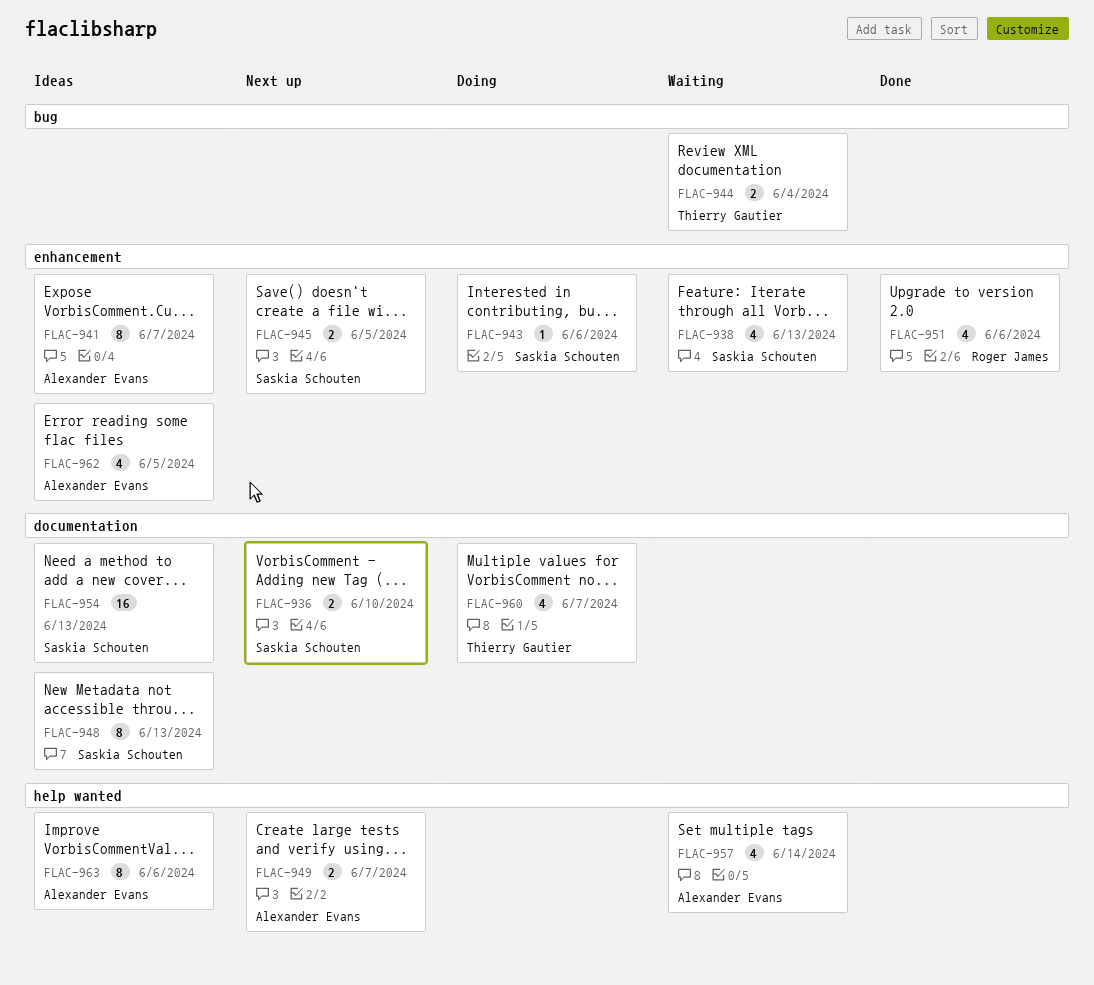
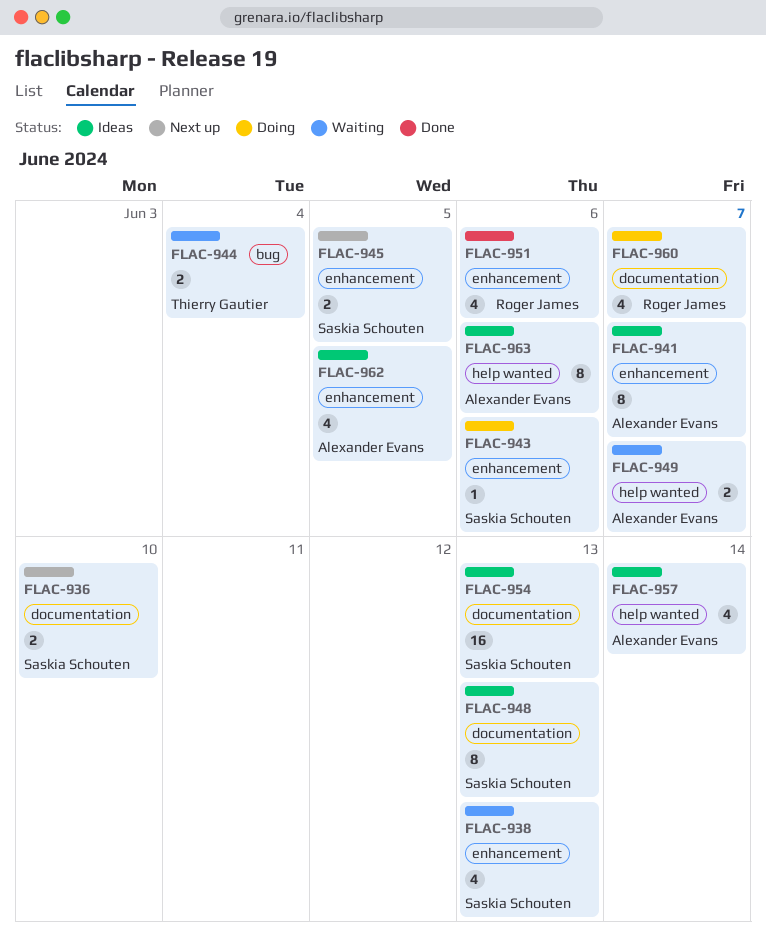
FLAC-949, status: Next up -> Waiting
FLAC-957, status: Waiting -> Ideas
FLAC-960, owner: Thierry Gautier -> Roger James

